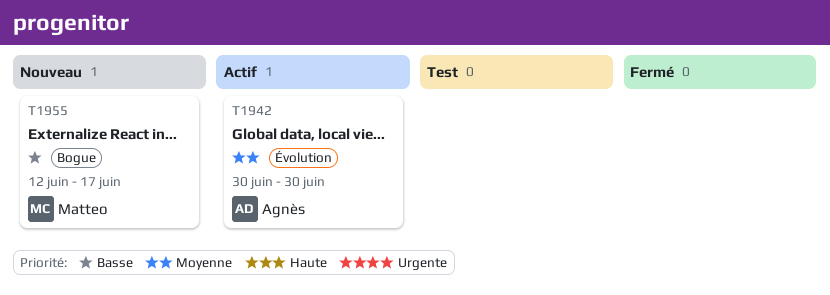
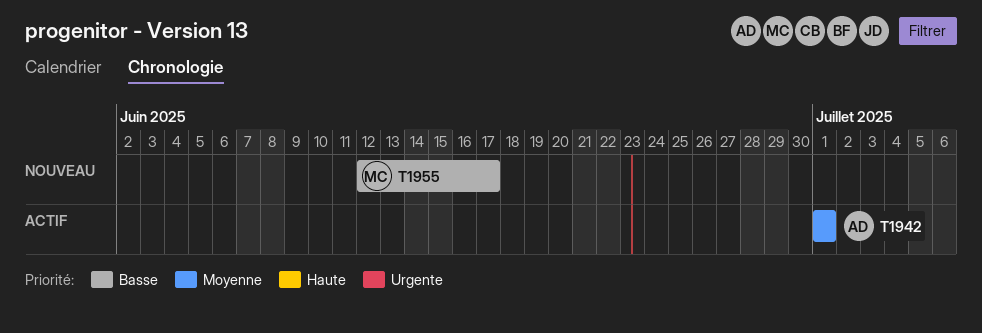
T1942, start: Jun 30 -> Jul 1
T1942, due: Jun 30 -> Jul 1

